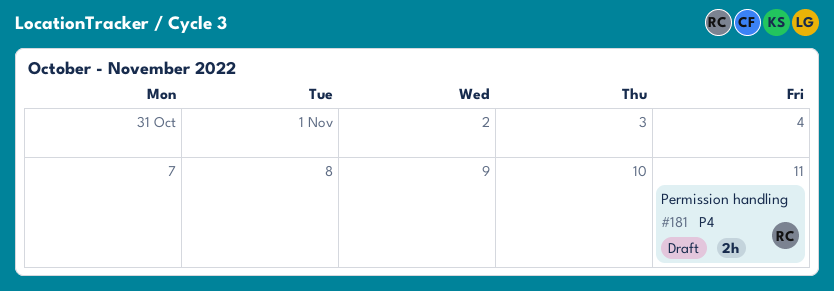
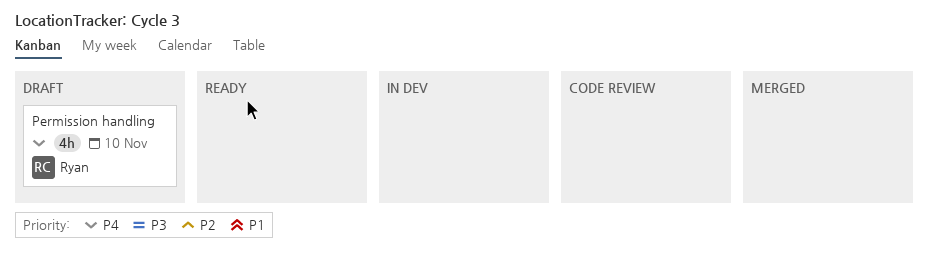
Permission handling, estimate: 2h -> 4h
Permission handling, due: Nov 11 -> Nov 10

